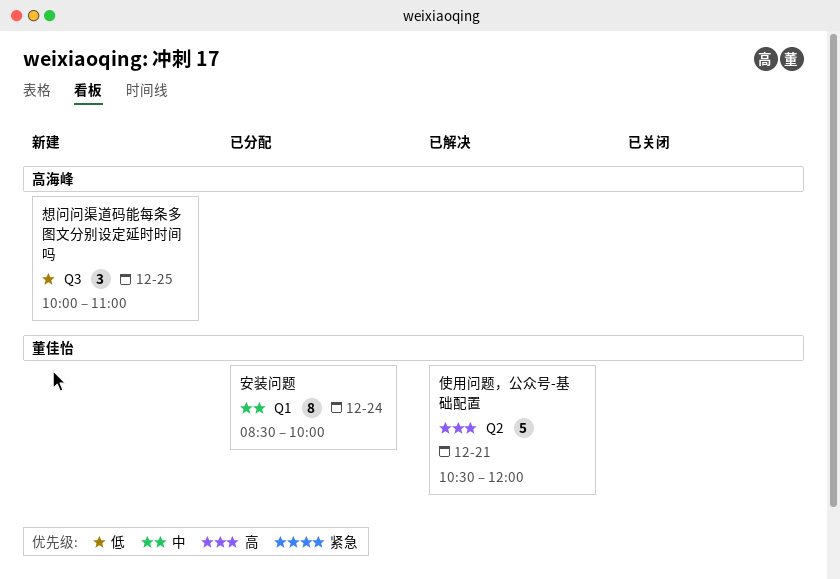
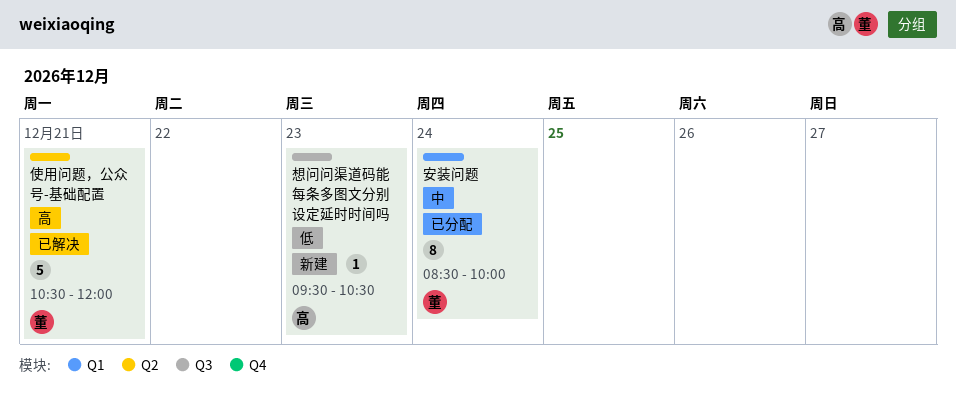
想问问渠道码能每条多图文分别设定延时时间吗, estimate: 3 -> 1
想问问渠道码能每条多图文分别设定延时时间吗, day: Dec 25 -> Dec 23
想问问渠道码能每条多图文分别设定延时时间吗, begins: 10:00 -> 09:30
想问问渠道码能每条多图文分别设定延时时间吗, ends: 11:00 -> 10:30

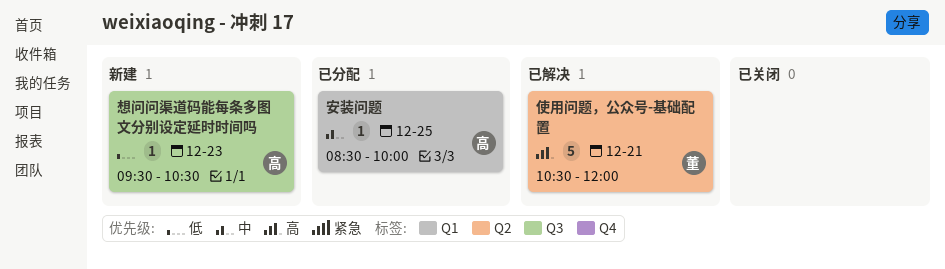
安装问题, owner: 董 -> 高
安装问题, estimate: 8 -> 1
安装问题, day: Dec 24 -> Dec 25

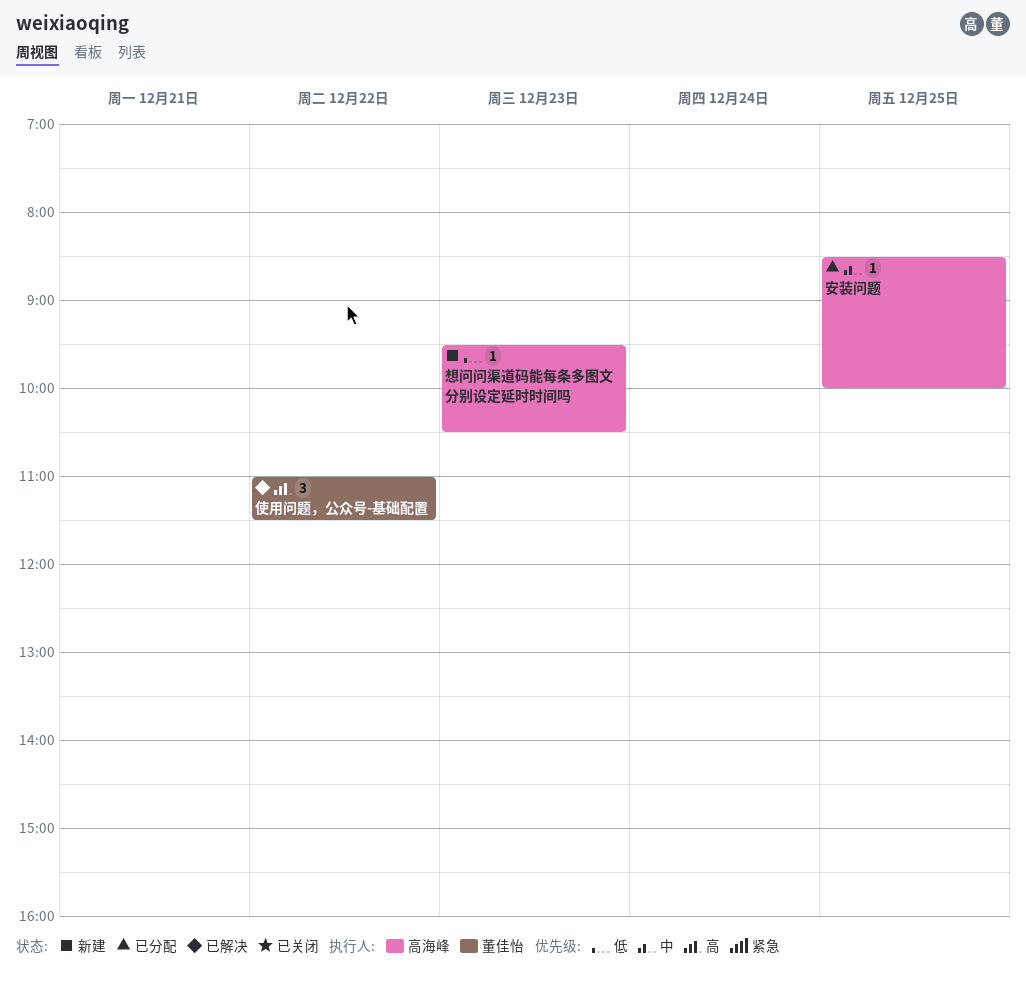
使用问题，公众号-基础配置, estimate: 5 -> 3
使用问题，公众号-基础配置, day: Dec 21 -> Dec 22
使用问题，公众号-基础配置, begins: 10:30 -> 11:00
使用问题，公众号-基础配置, ends: 12:00 -> 11:30

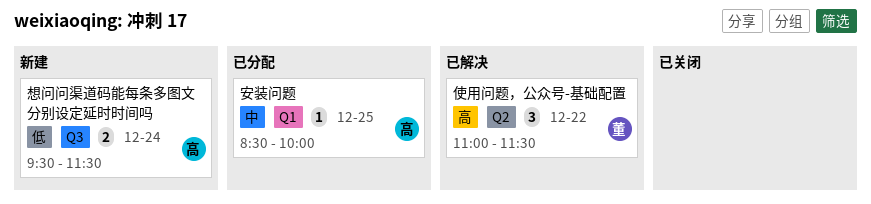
想问问渠道码能每条多图文分别设定延时时间吗, estimate: 1 -> 2
想问问渠道码能每条多图文分别设定延时时间吗, day: Dec 23 -> Dec 24
想问问渠道码能每条多图文分别设定延时时间吗, ends: 10:30 -> 11:30

